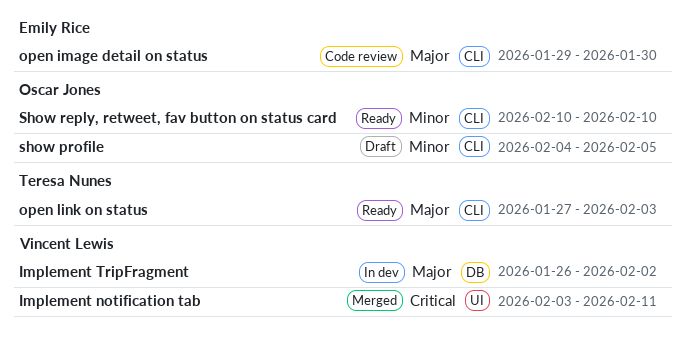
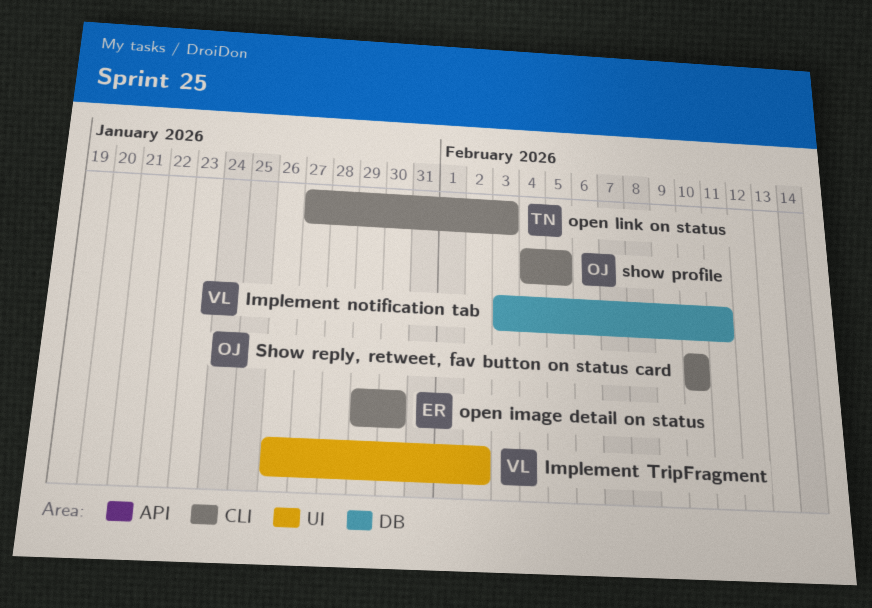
Implement notification tab, label: UI -> DB
Implement TripFragment, label: DB -> UI

